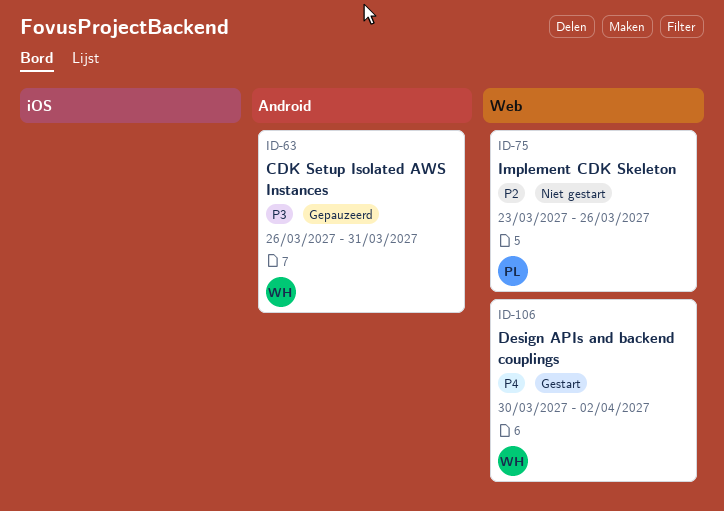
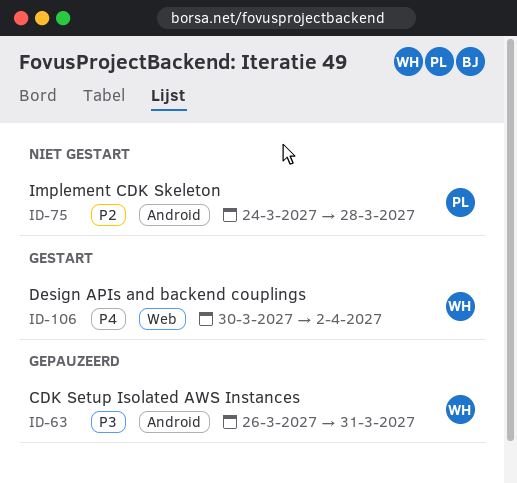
ID-75, label: Web -> Android
ID-75, start: Mar 23 -> Mar 24
ID-75, due: Mar 26 -> Mar 28

